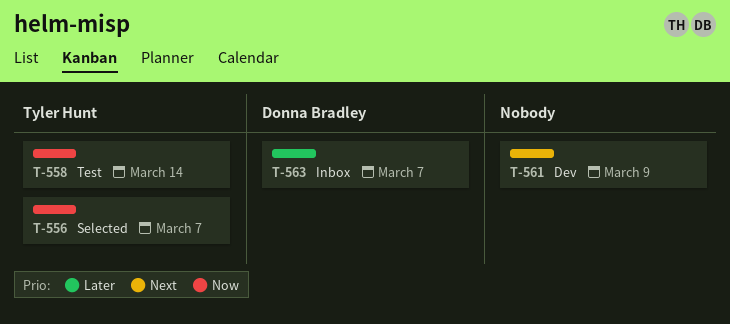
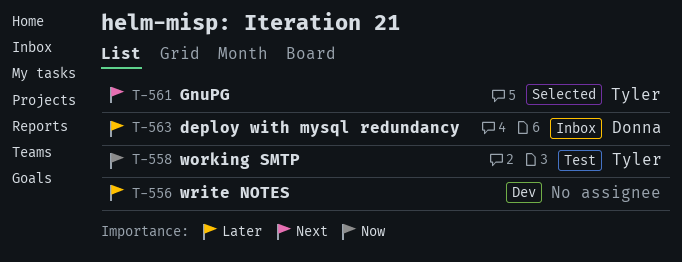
T-556, status: Selected -> Dev
T-556, owner: Tyler Hunt -> none
T-556, priority: Now -> Later
T-561, status: Dev -> Selected
T-561, owner: none -> Tyler Hunt

